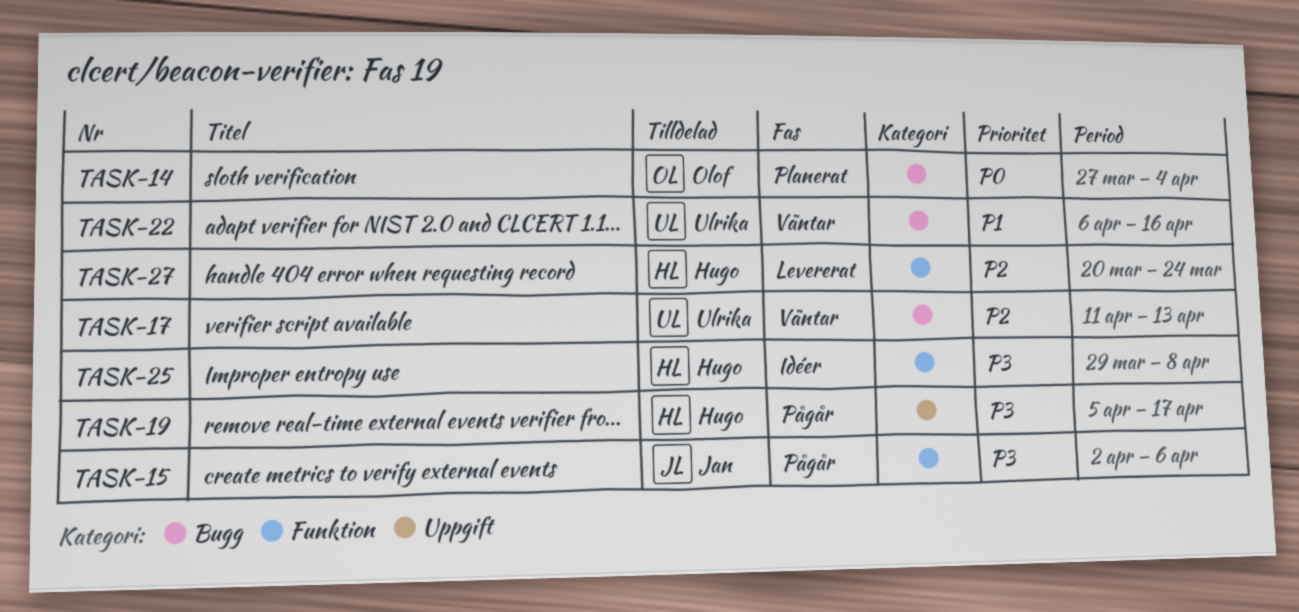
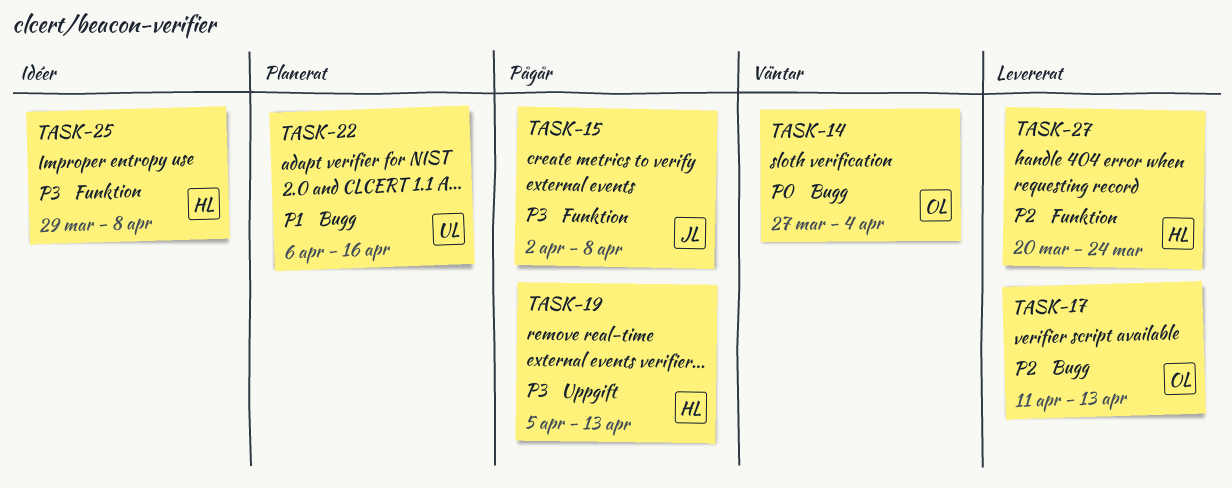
TASK-14, status: Planerat -> Väntar
TASK-15, due: Apr 6 -> Apr 8
TASK-17, status: Väntar -> Levererat
TASK-17, owner: Ulrika -> Olof
TASK-19, due: Apr 17 -> Apr 13
TASK-22, status: Väntar -> Planerat

